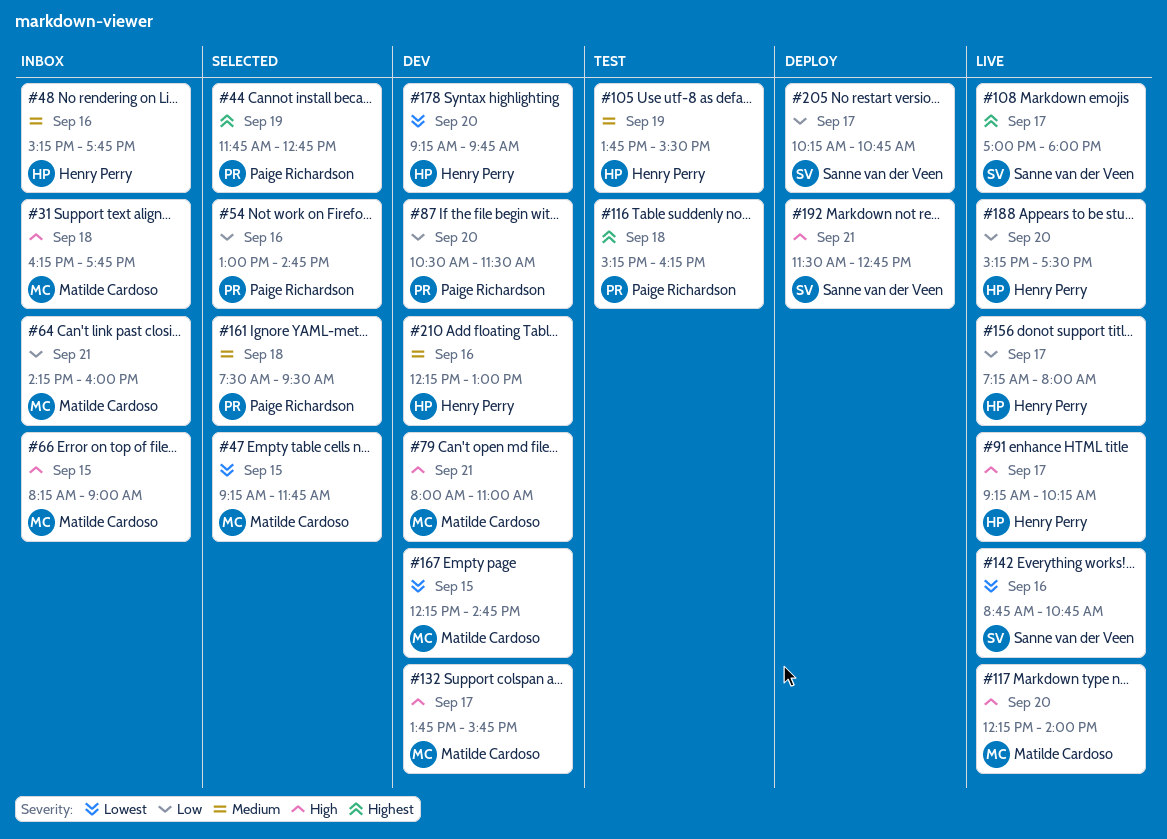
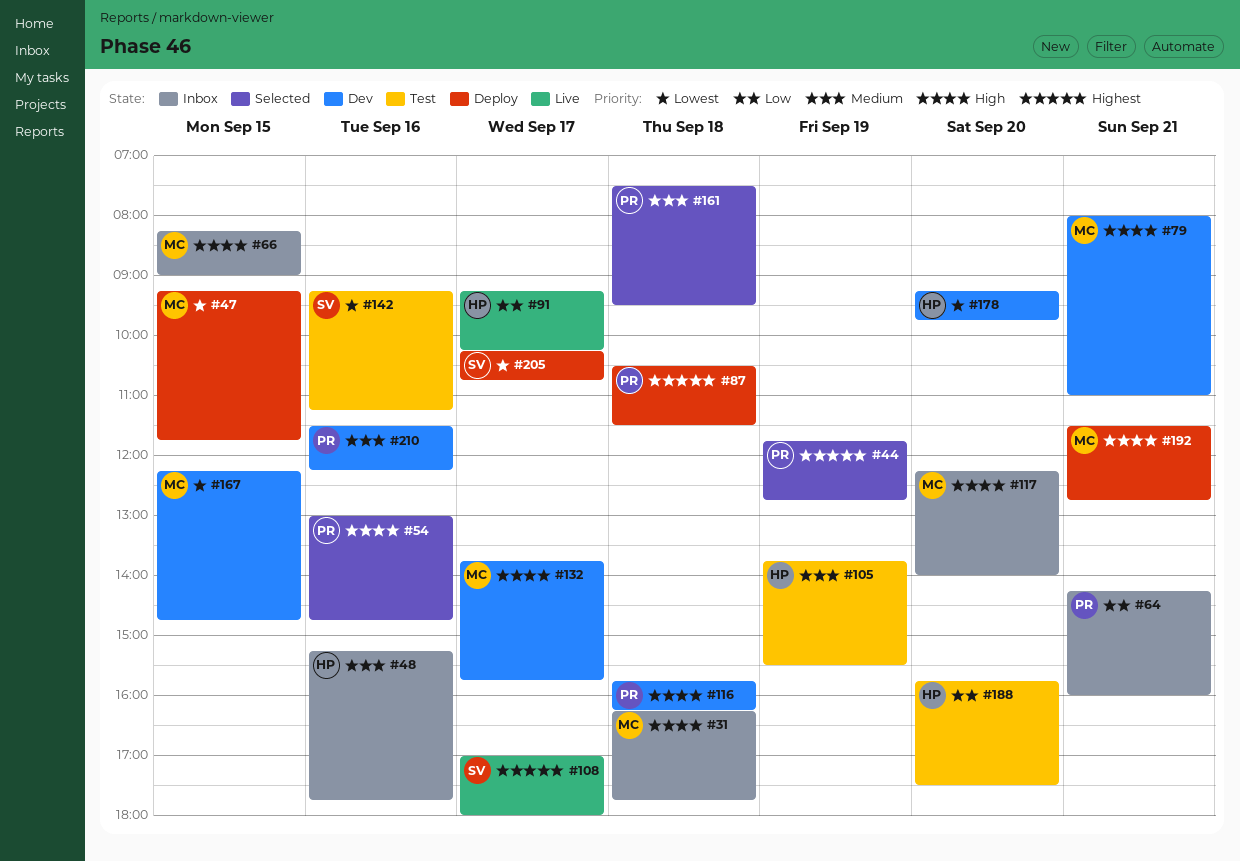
#47, status: Selected -> Deploy
#54, priority: Low -> High
#64, owner: Matilde Cardoso -> Paige Richardson
#87, status: Dev -> Deploy
#87, priority: Low -> Highest
#87, day: Sep 20 -> Sep 18
#91, priority: High -> Low
#116, status: Test -> Dev
#116, priority: Highest -> High
#116, begins: 15:15 -> 15:45
#117, status: Live -> Inbox
#142, status: Live -> Test
#142, begins: 08:45 -> 09:15
#142, ends: 10:45 -> 11:15
#156: present -> none
#188, status: Live -> Test
#188, begins: 15:15 -> 15:45
#192, owner: Sanne van der Veen -> Matilde Cardoso
#205, priority: Low -> Lowest
#210, owner: Henry Perry -> Paige Richardson
#210, begins: 12:15 -> 11:30
#210, ends: 13:00 -> 12:15

